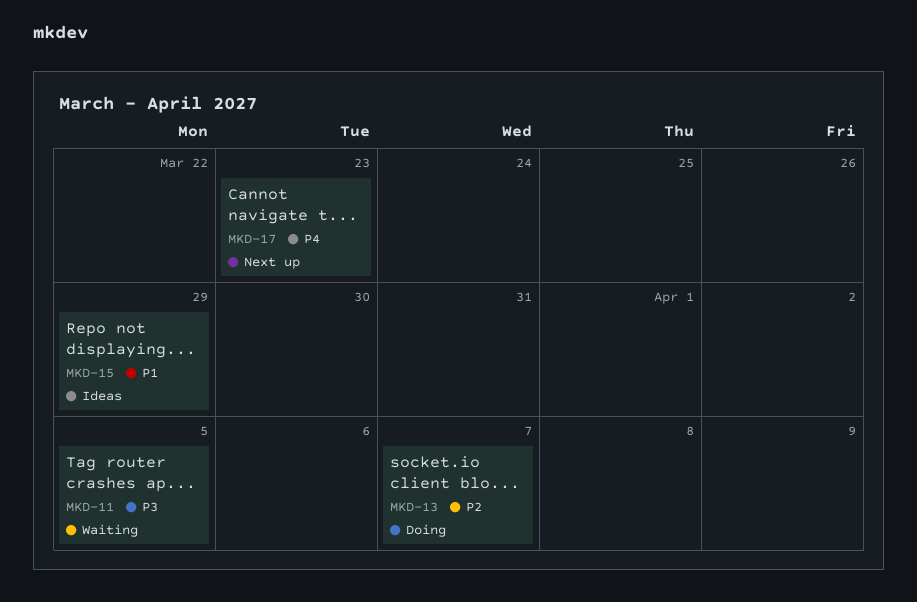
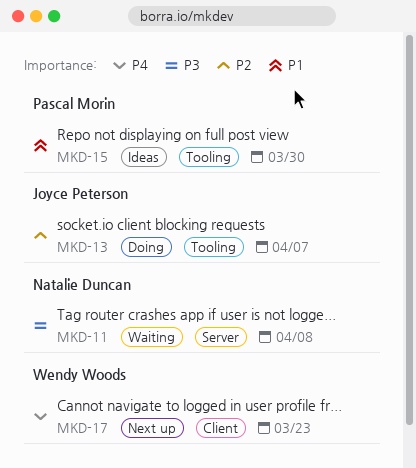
MKD-11, due: Apr 5 -> Apr 8
MKD-15, due: Mar 29 -> Mar 30

